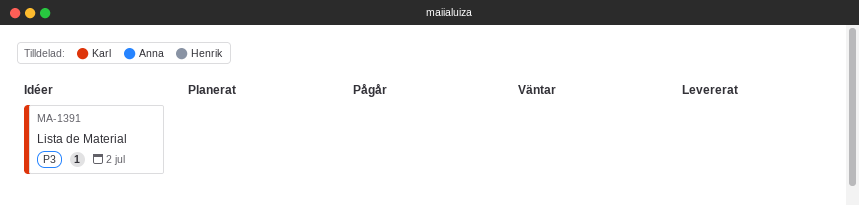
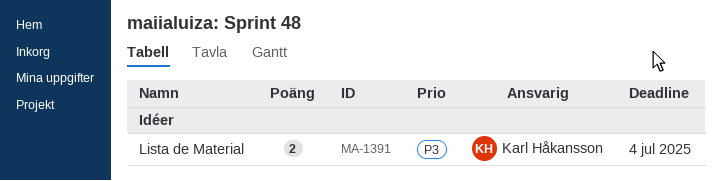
MA-1391, estimate: 1 -> 2
MA-1391, due: Jul 2 -> Jul 4

